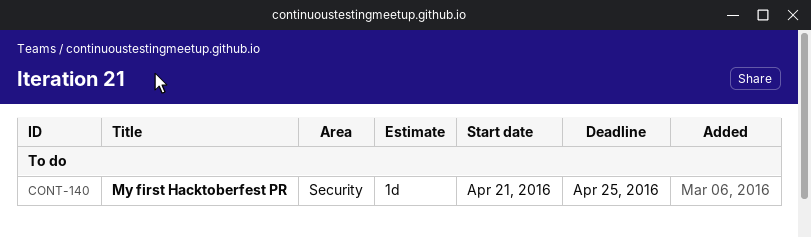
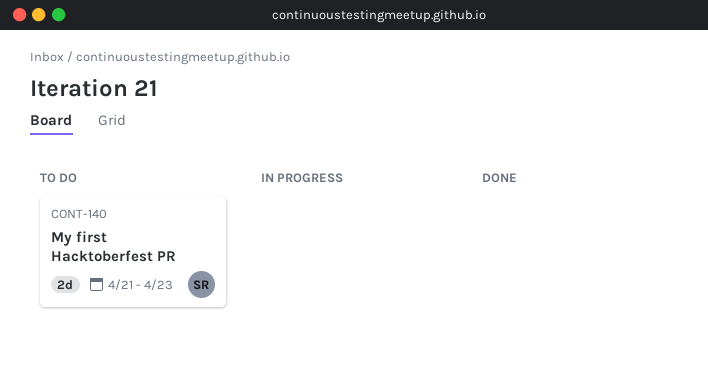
CONT-140, estimate: 1d -> 2d
CONT-140, due: Apr 25 -> Apr 23

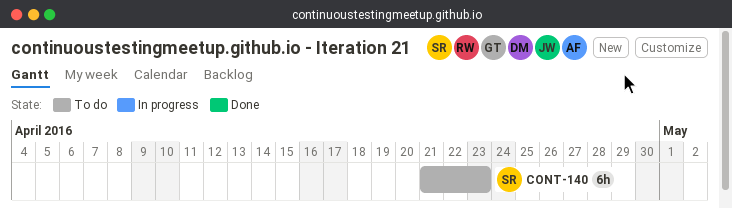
CONT-140, estimate: 2d -> 6h

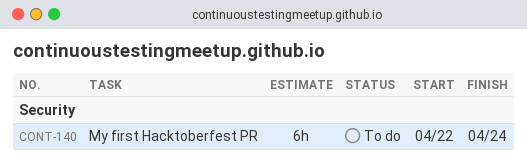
CONT-140, start: Apr 21 -> Apr 22
CONT-140, due: Apr 23 -> Apr 24

